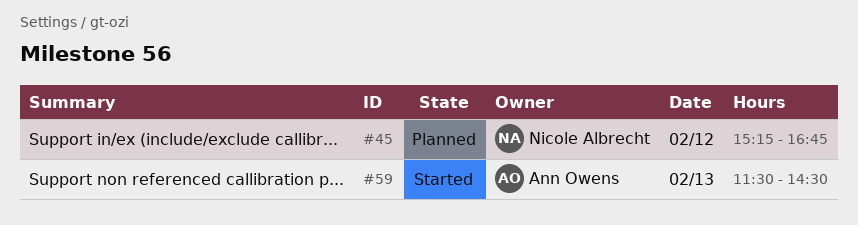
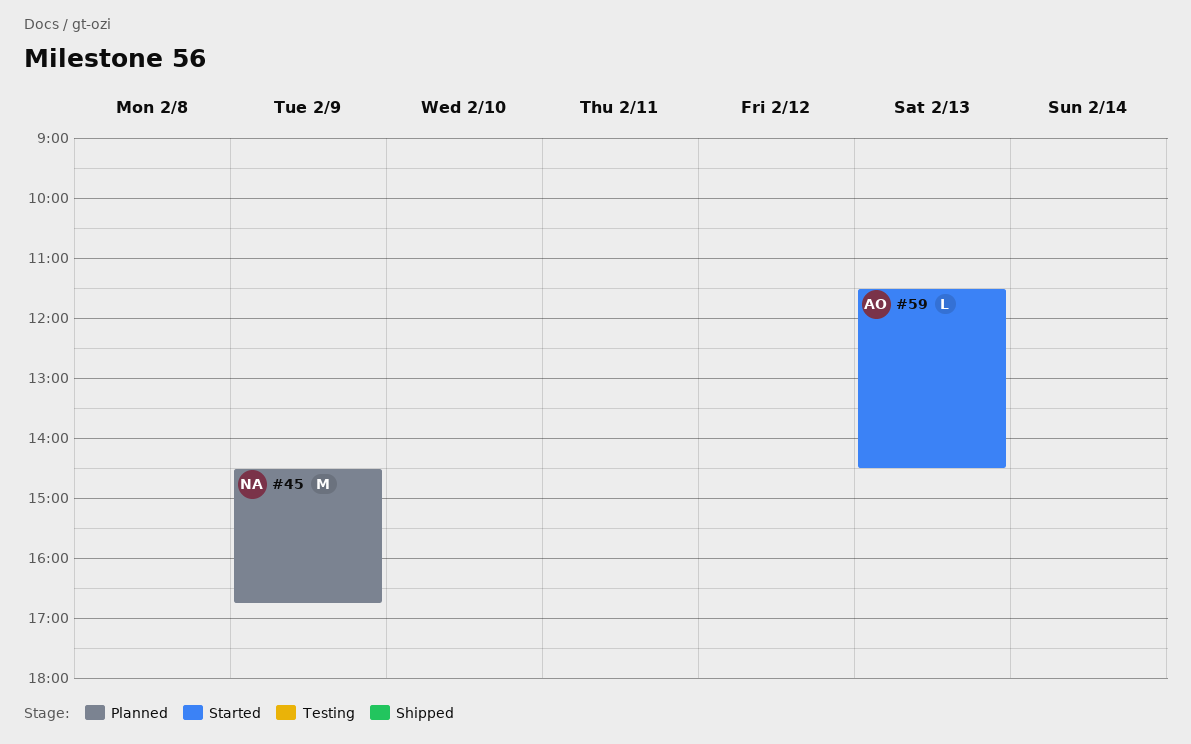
#45, day: Feb 12 -> Feb 9
#45, begins: 15:15 -> 14:30

